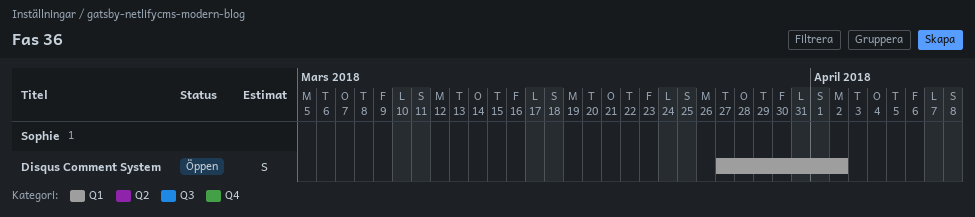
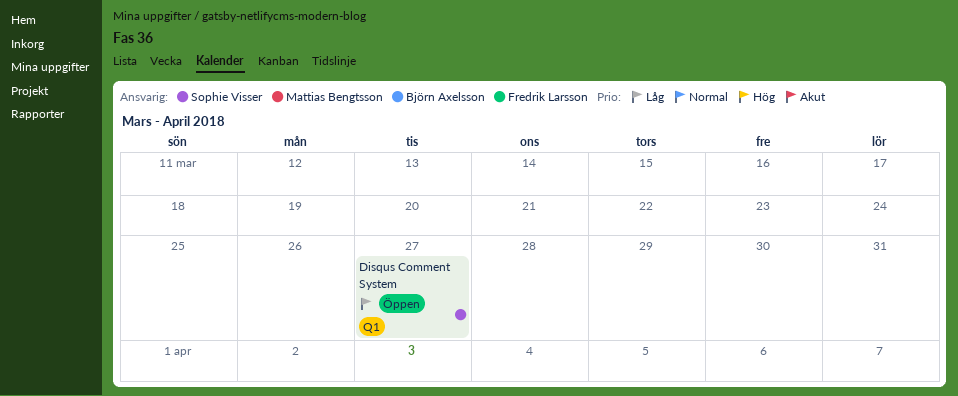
Disqus Comment System, due: Apr 2 -> Mar 27

